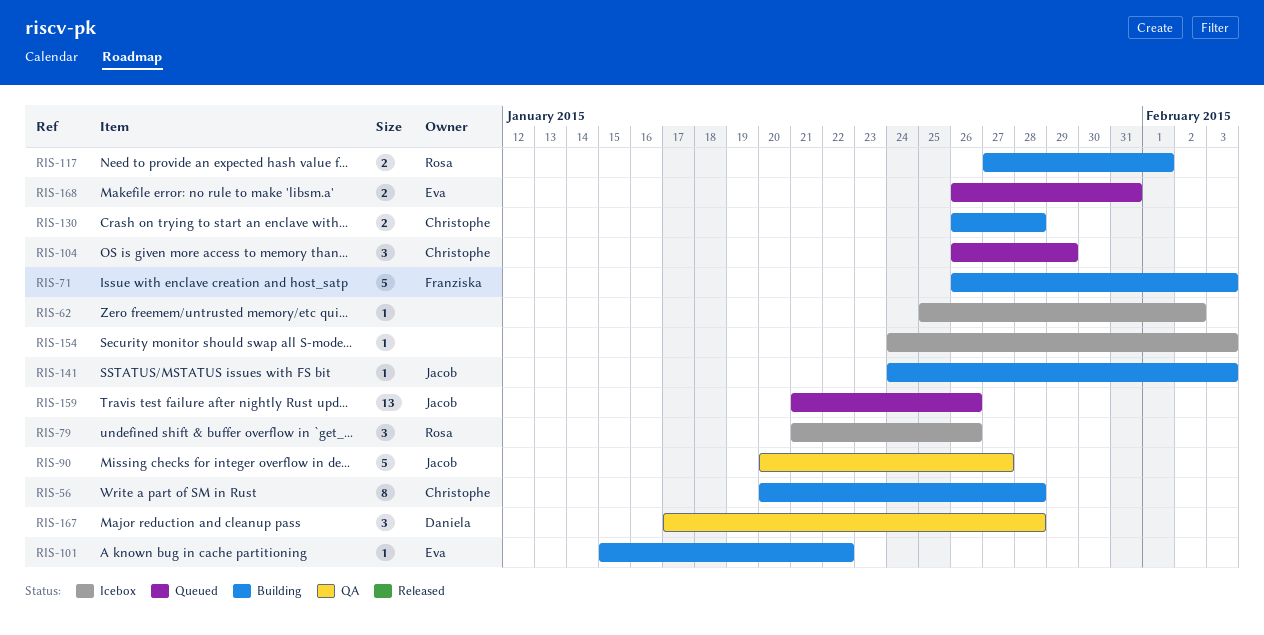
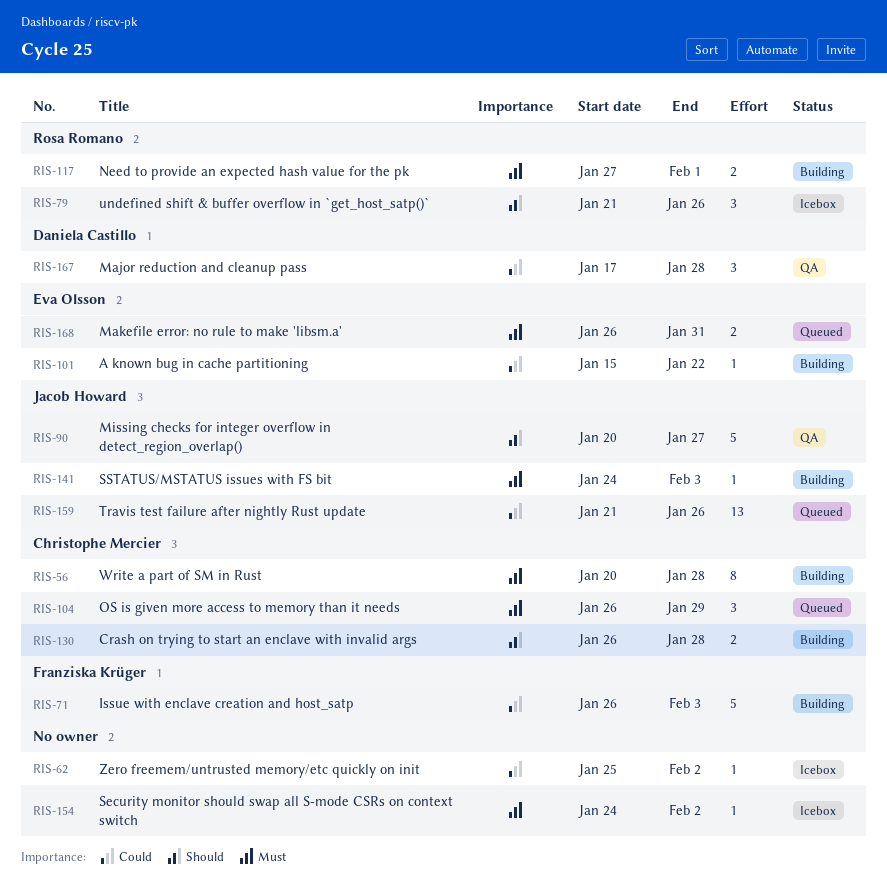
RIS-154, due: Feb 3 -> Feb 2

